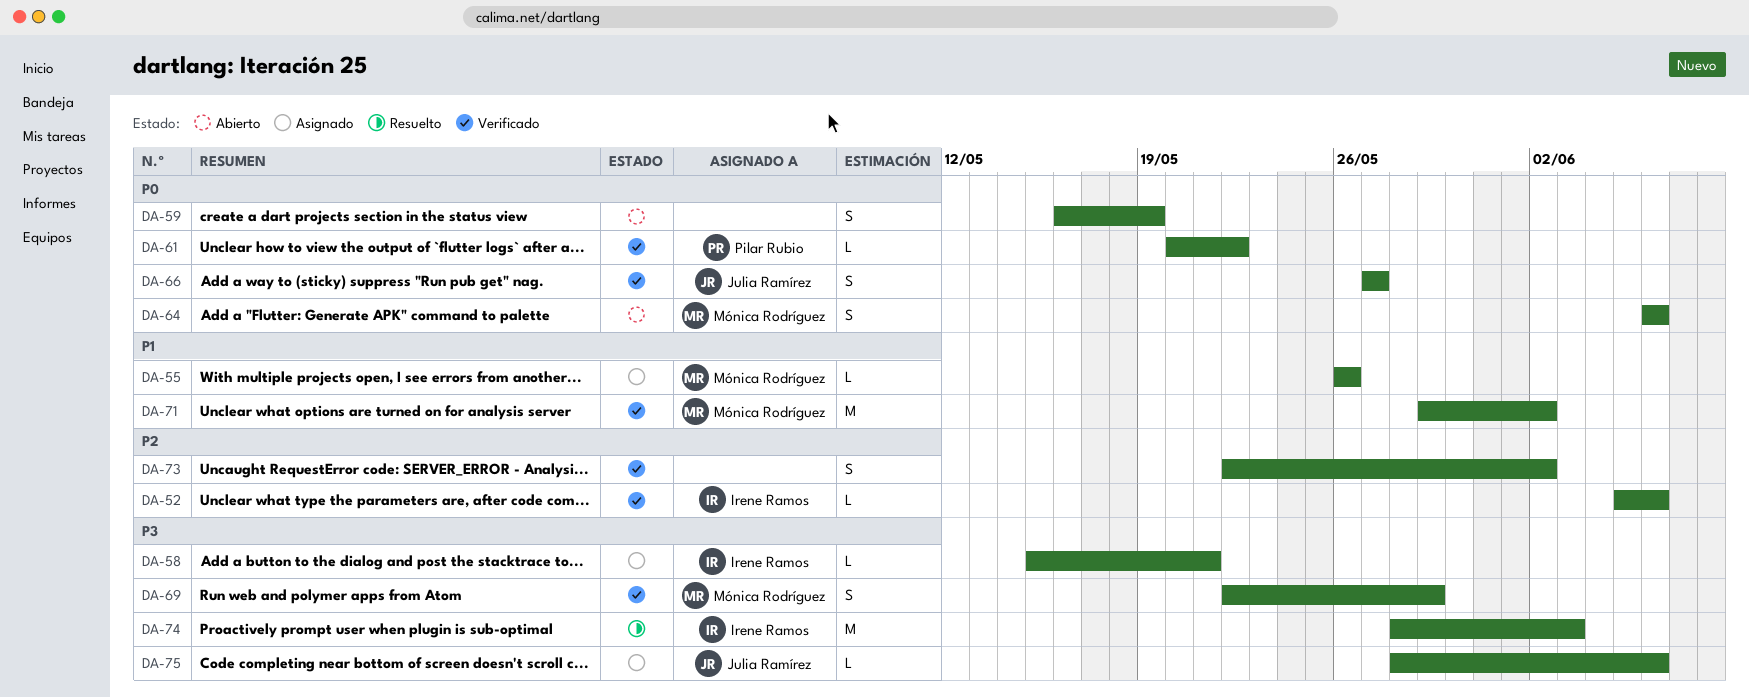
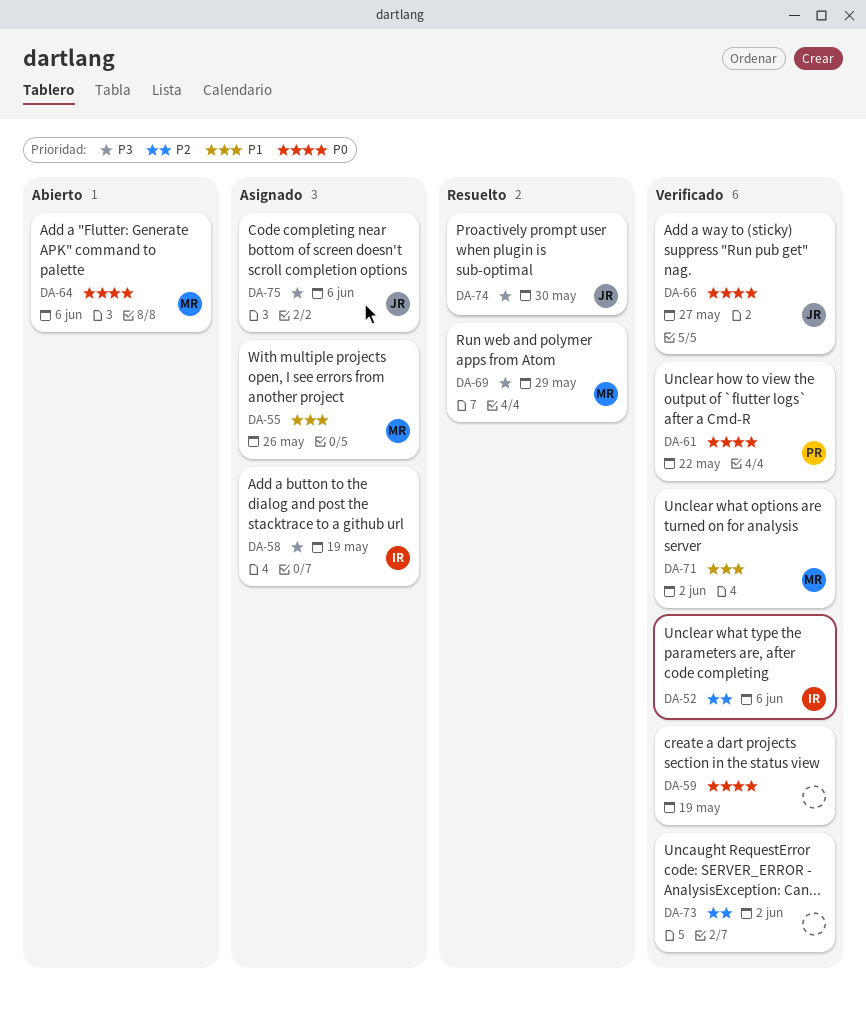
DA-58, due: May 21 -> May 19
DA-59, status: Abierto -> Verificado
DA-69, status: Verificado -> Resuelto
DA-74, owner: Irene Ramos -> Julia Ramírez
DA-74, due: Jun 3 -> May 30

